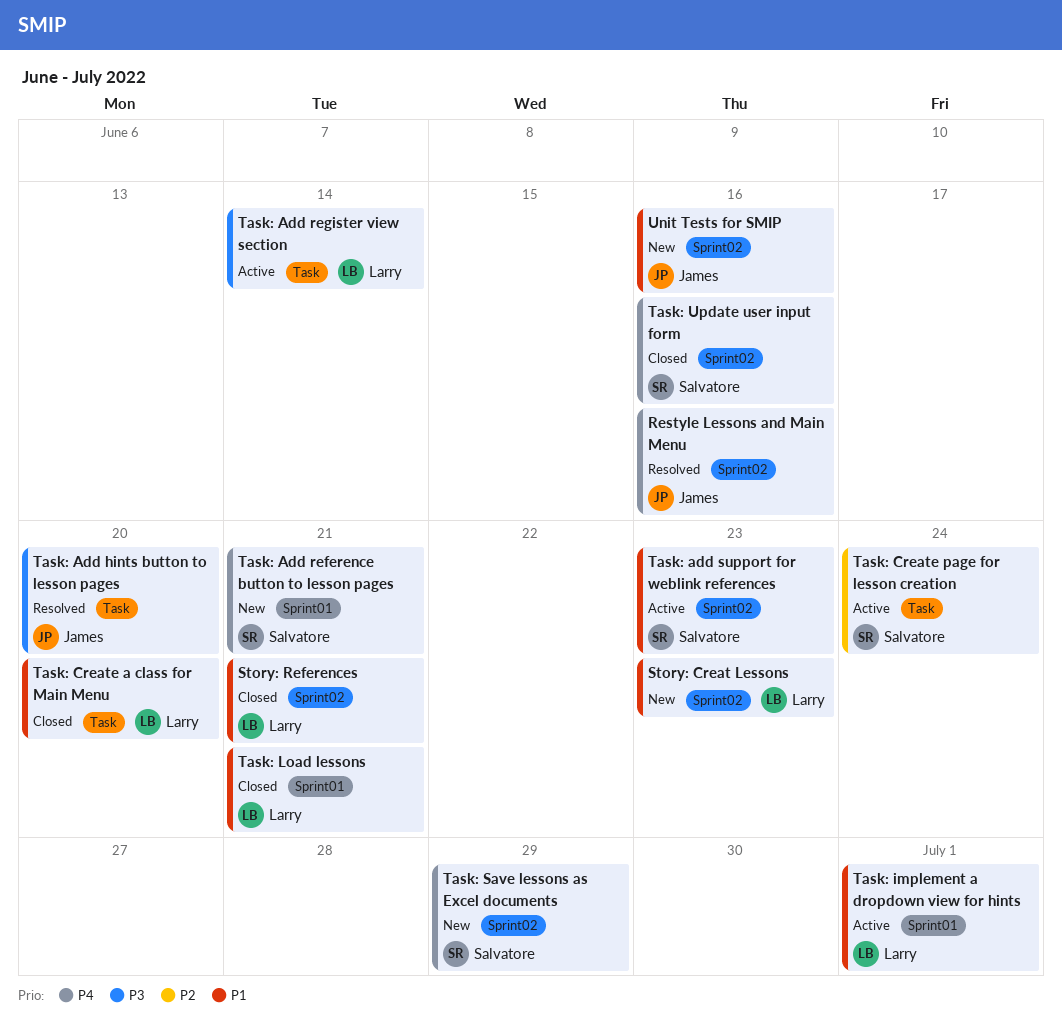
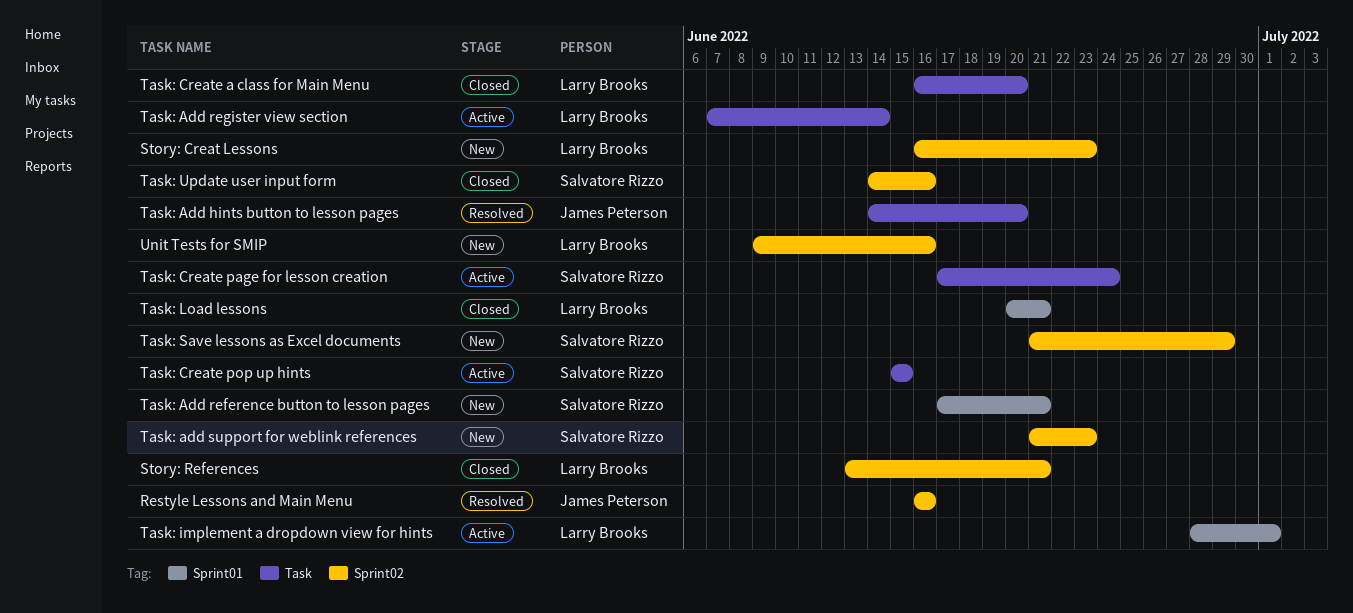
Task: add support for weblink references, status: Active -> New
Task: Create pop up hints: none -> present
Unit Tests for SMIP, owner: James Peterson -> Larry Brooks

